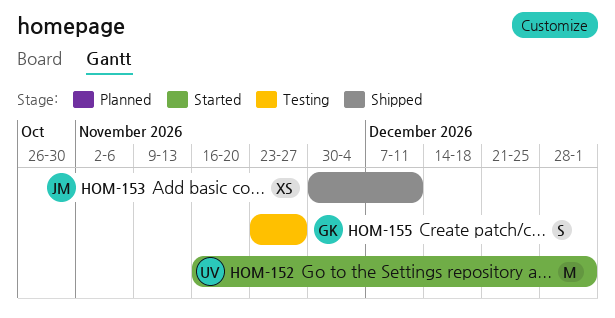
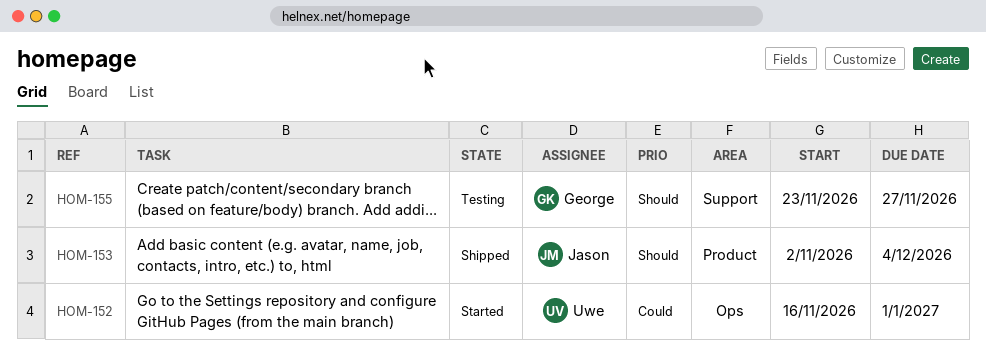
HOM-153, start: Nov 30 -> Nov 2
HOM-153, due: Dec 11 -> Dec 4

